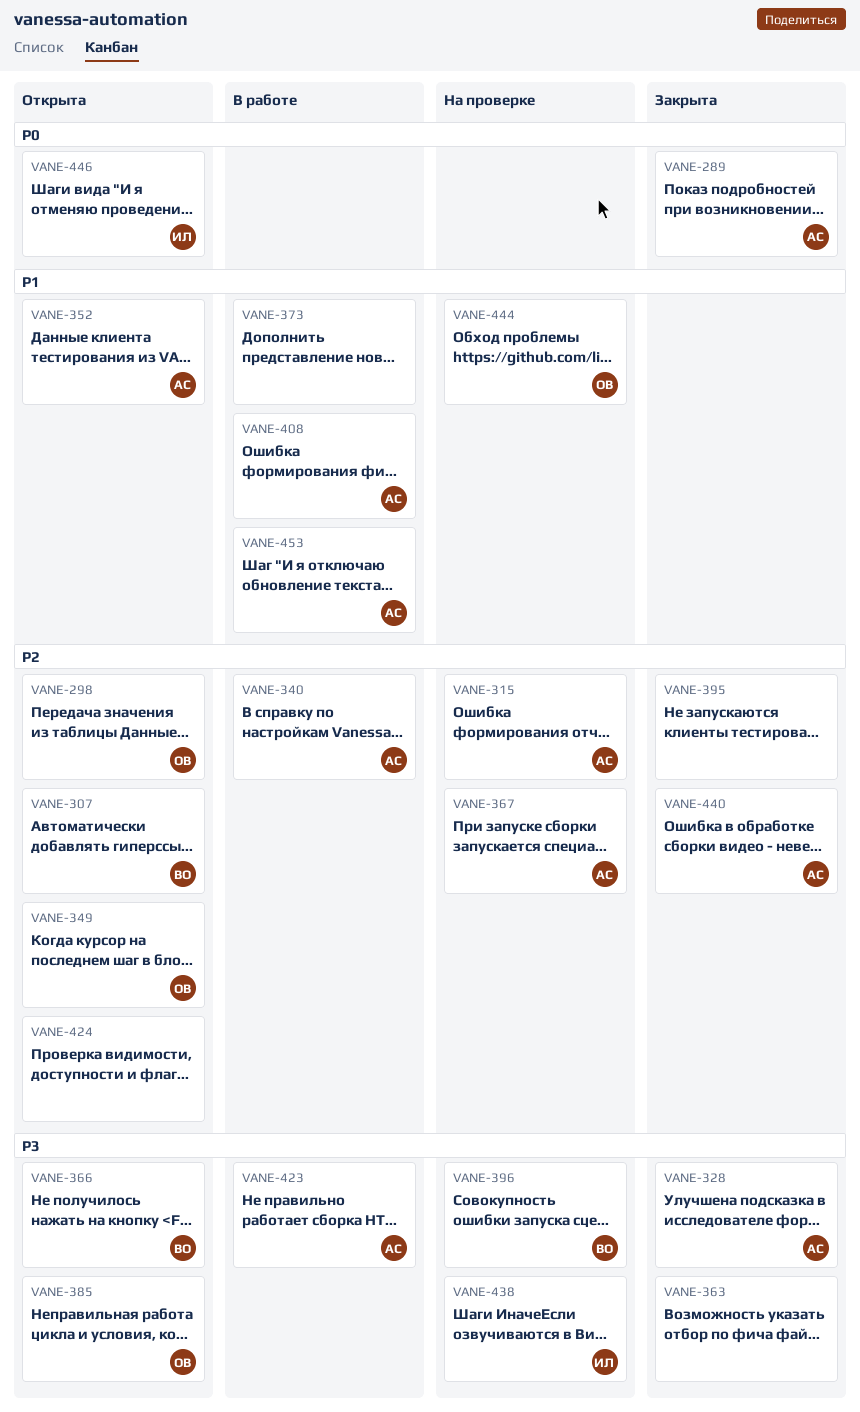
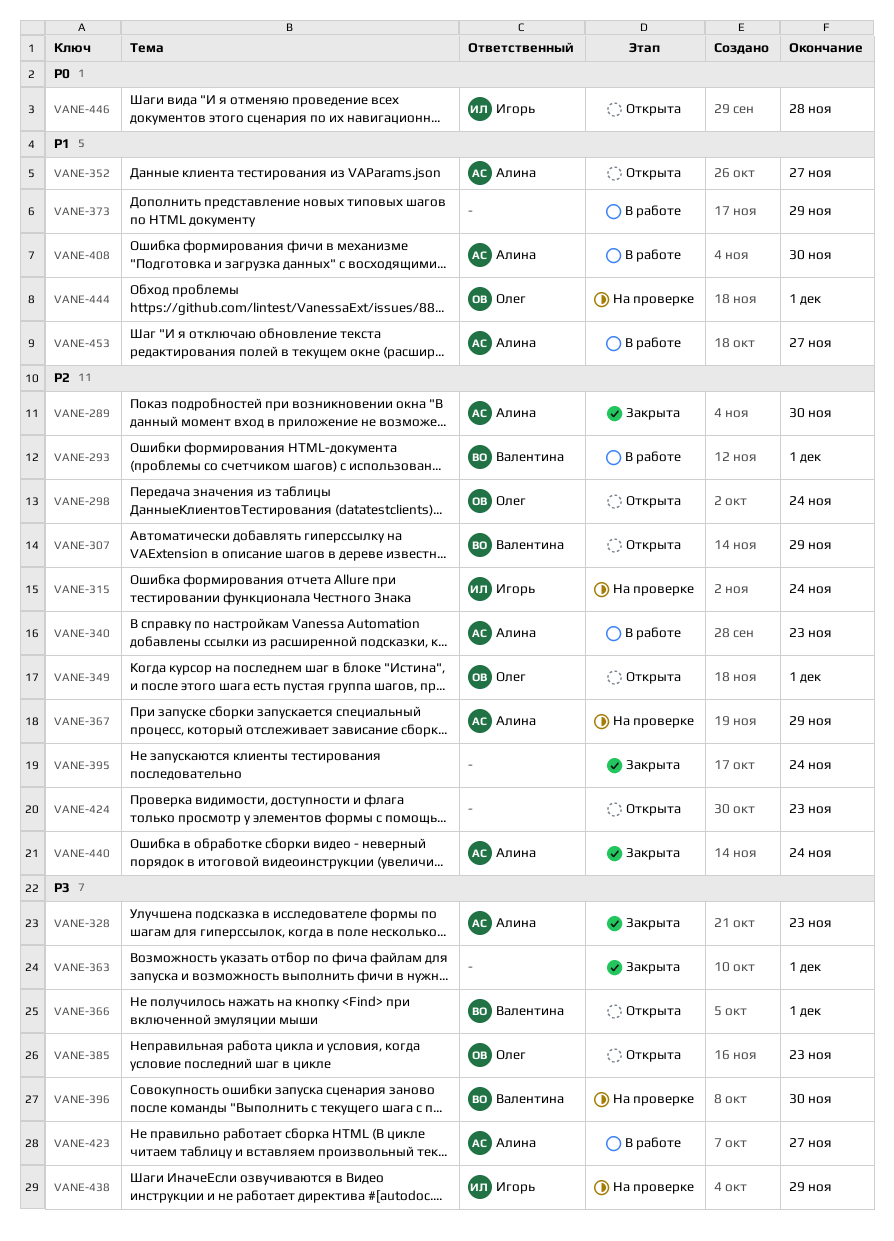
VANE-289, priority: P0 -> P2
VANE-293: none -> present
VANE-315, owner: Алина -> Игорь

